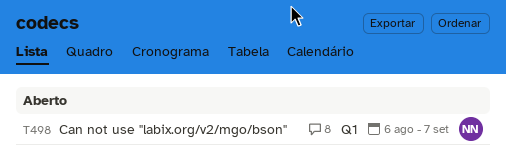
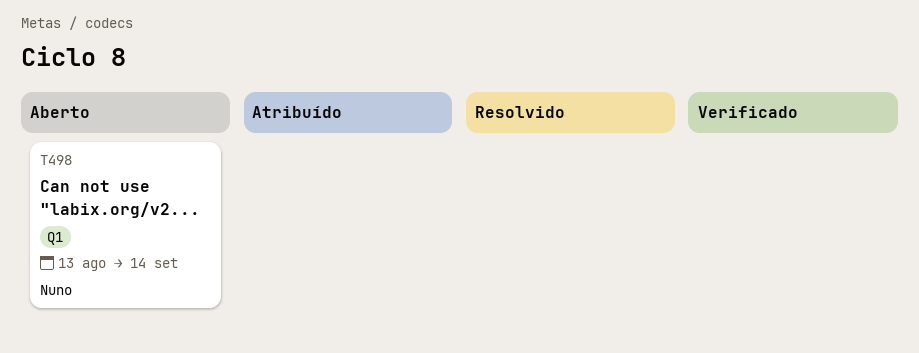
T498, start: Aug 6 -> Aug 13
T498, due: Sep 7 -> Sep 14

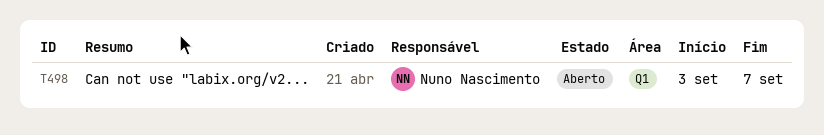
T498, start: Aug 13 -> Sep 3
T498, due: Sep 14 -> Sep 7

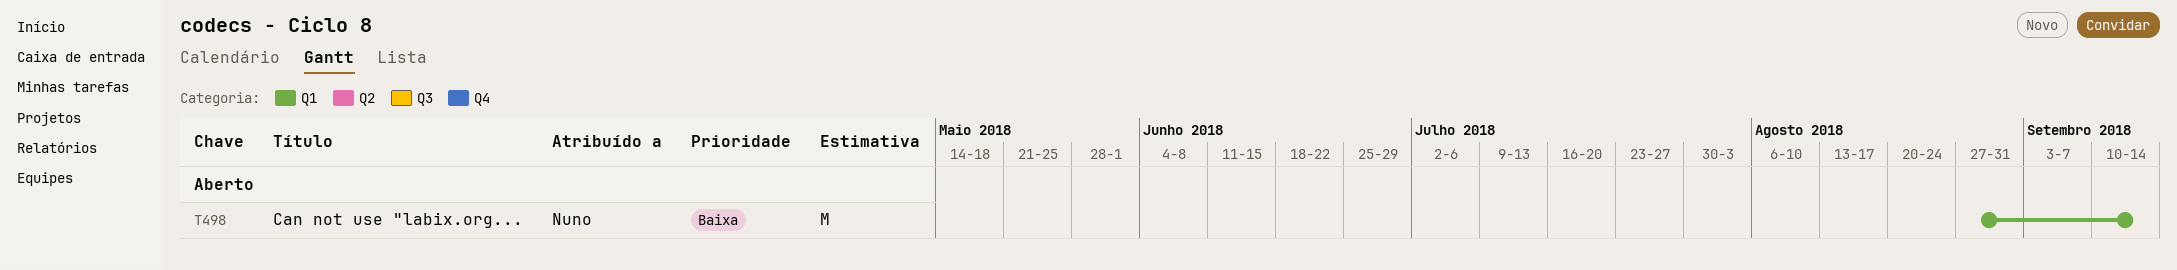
T498, start: Sep 3 -> Aug 27
T498, due: Sep 7 -> Sep 14

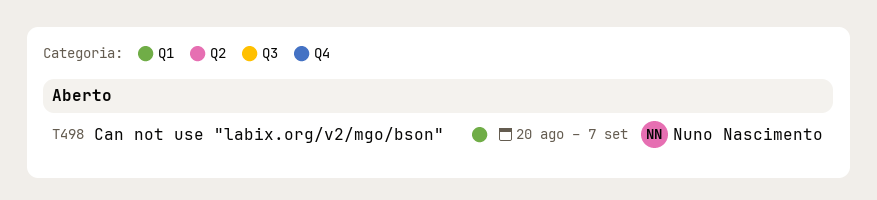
T498, start: Aug 27 -> Aug 20
T498, due: Sep 14 -> Sep 7

